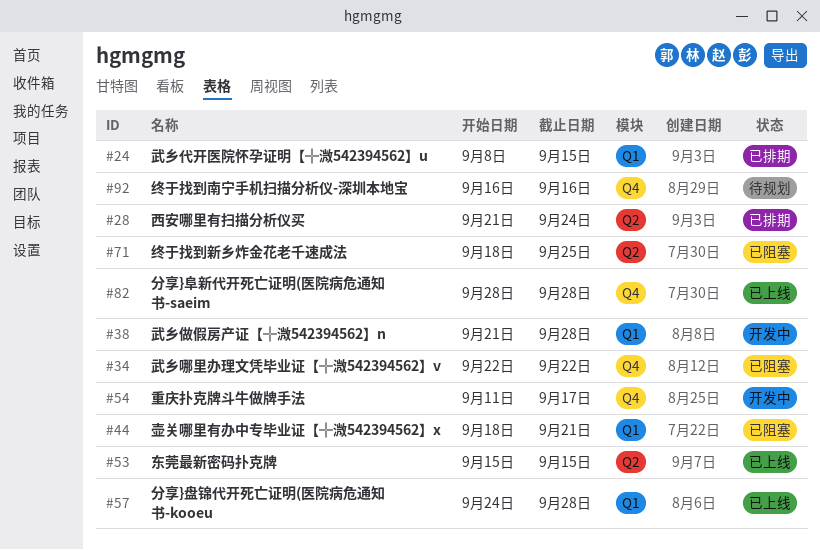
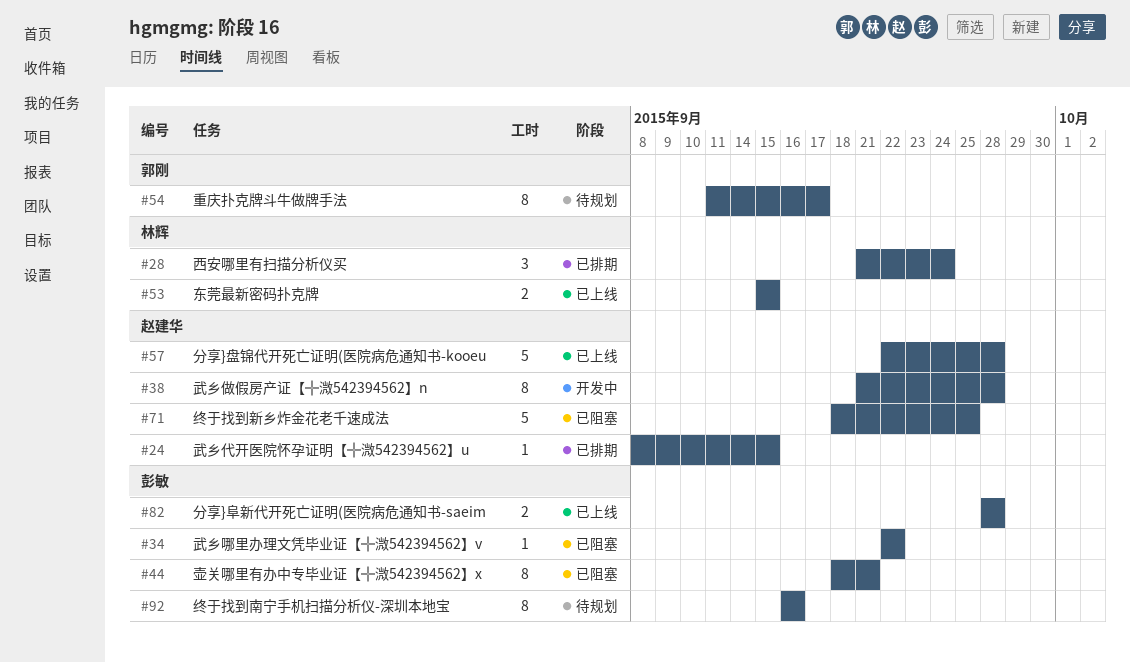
#54, status: 开发中 -> 待规划
#57, start: Sep 24 -> Sep 22

